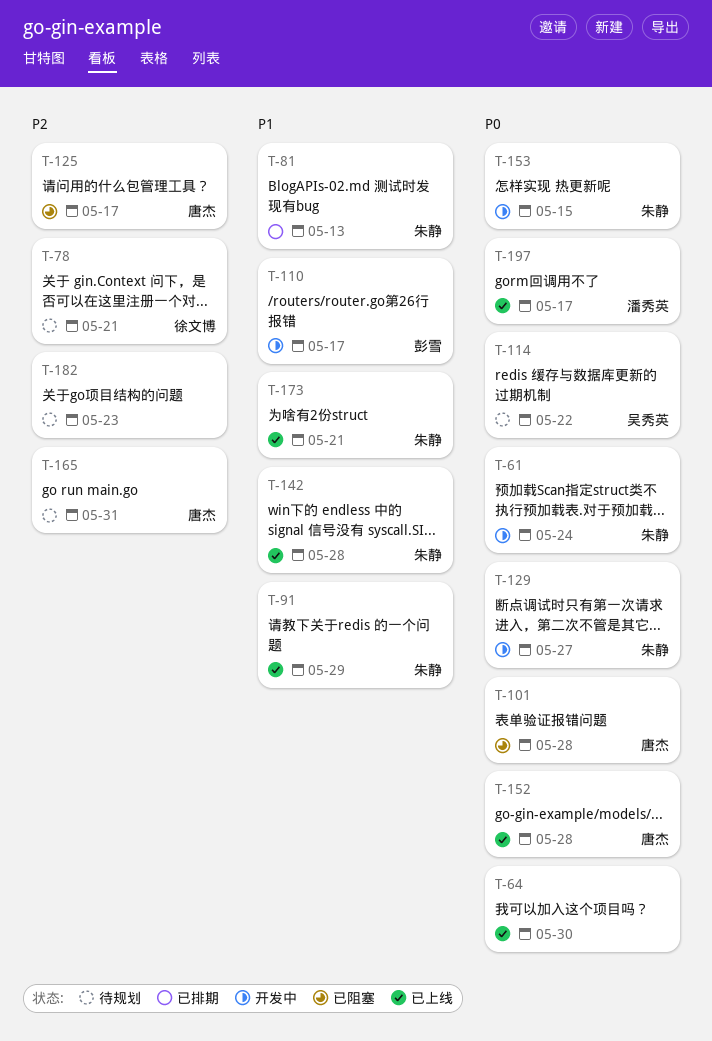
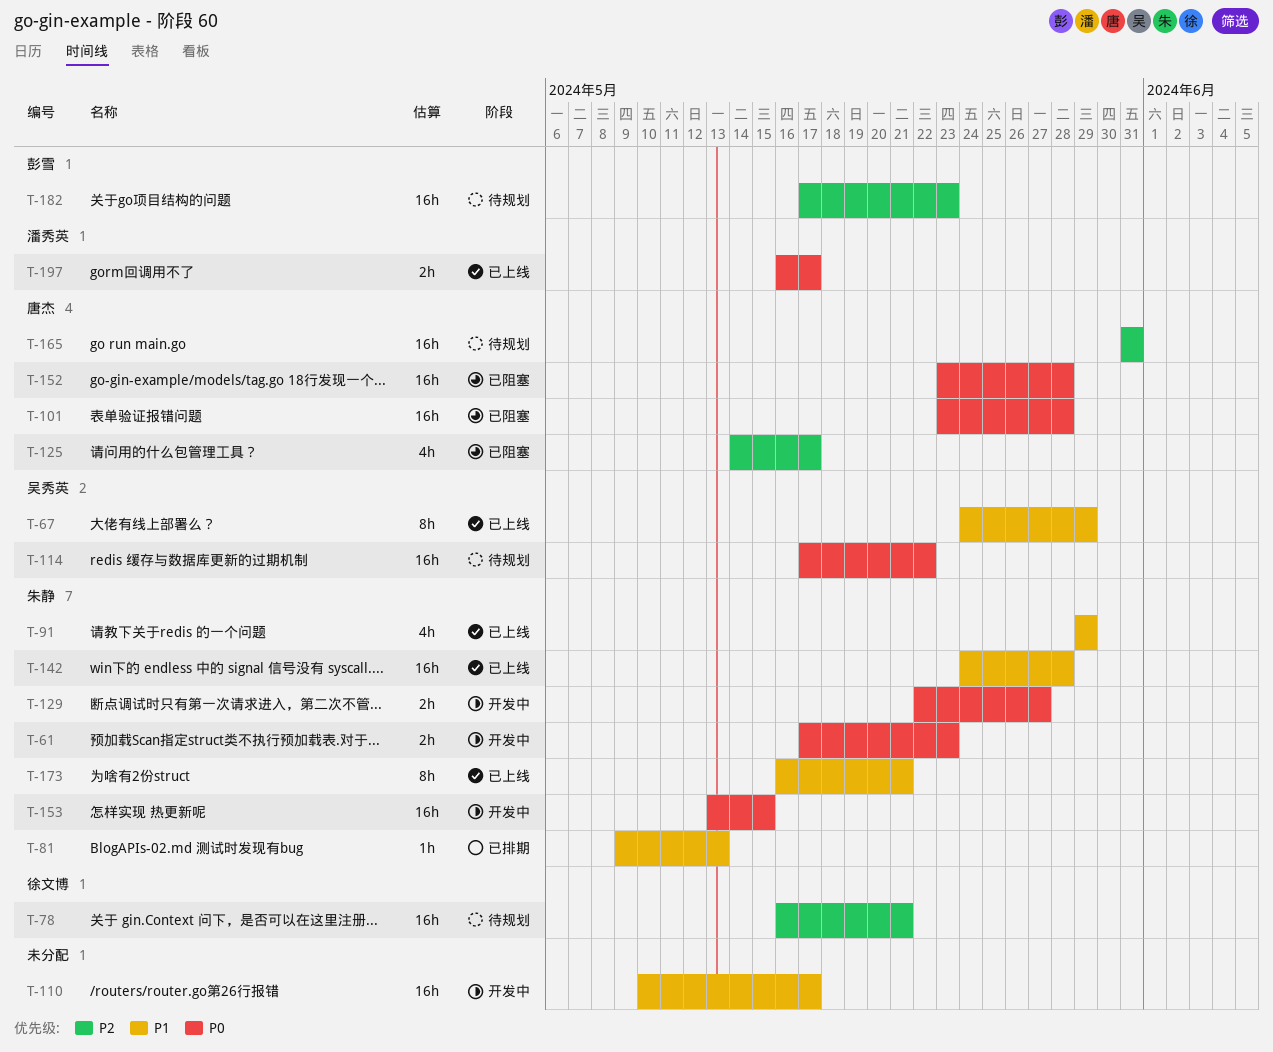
T-61, due: May 24 -> May 23
T-64: present -> none
T-67: none -> present
T-110, owner: 彭雪 -> none
T-152, status: 已上线 -> 已阻塞
T-182, owner: none -> 彭雪

